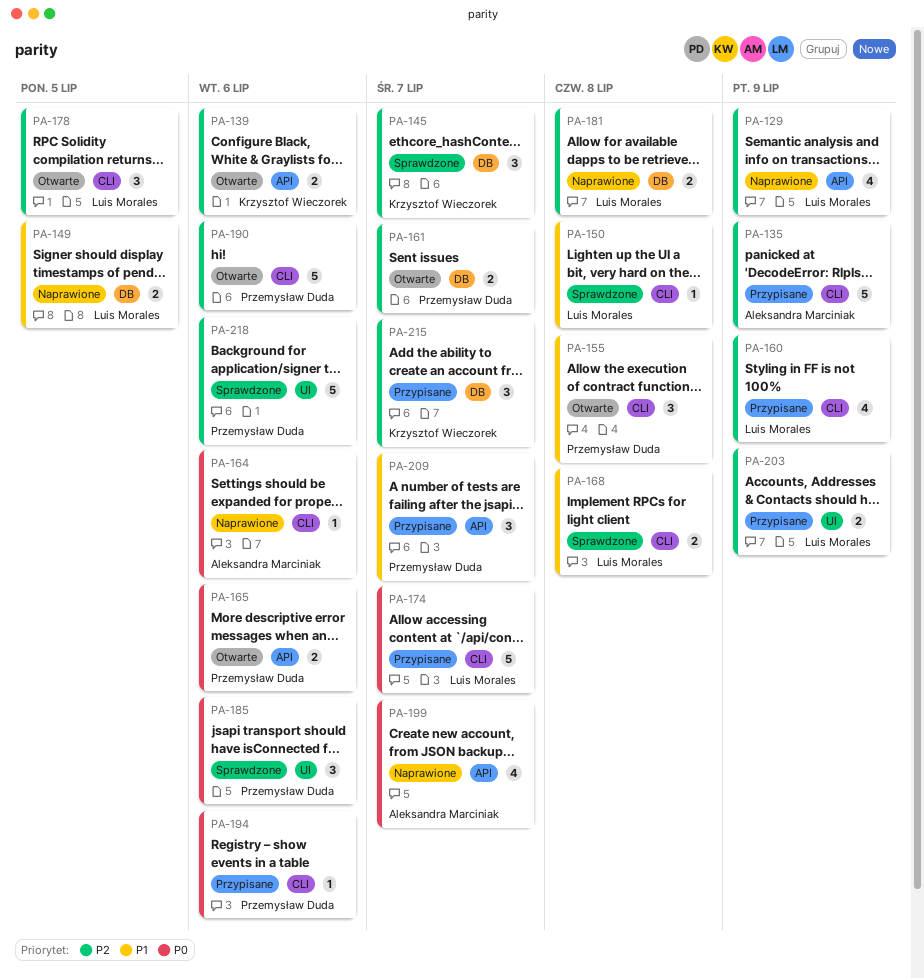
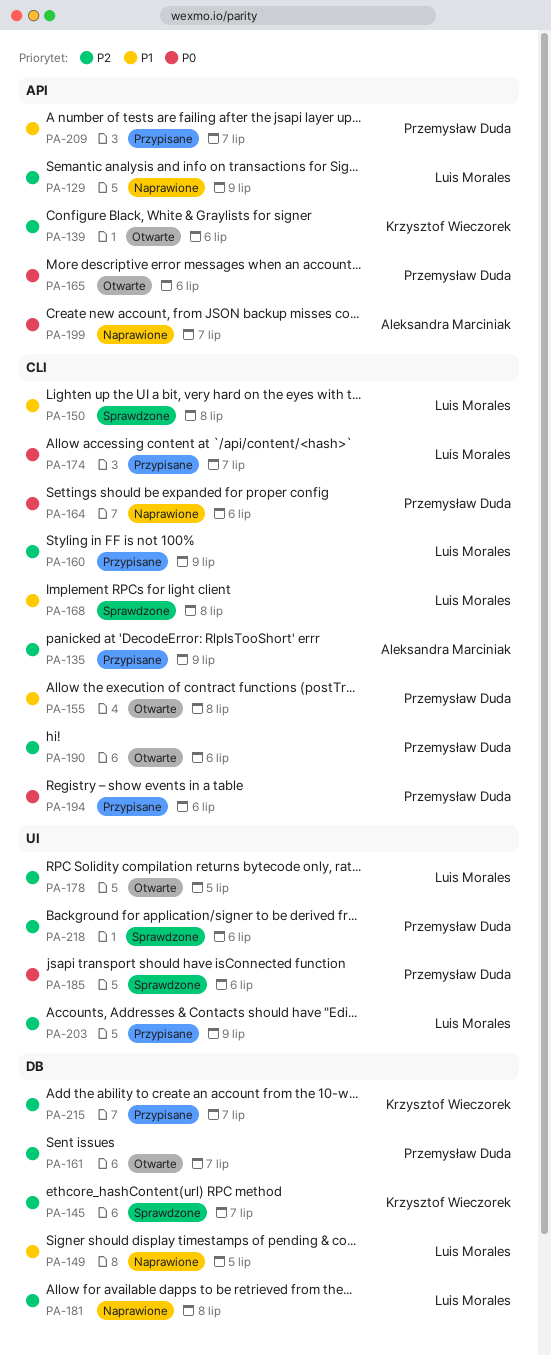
PA-164, owner: Aleksandra Marciniak -> Przemysław Duda
PA-178, label: CLI -> UI

